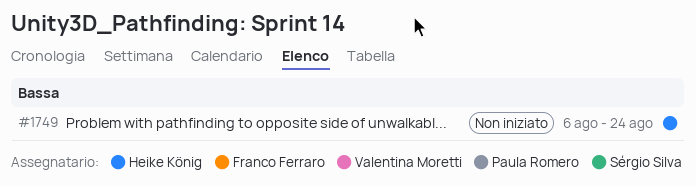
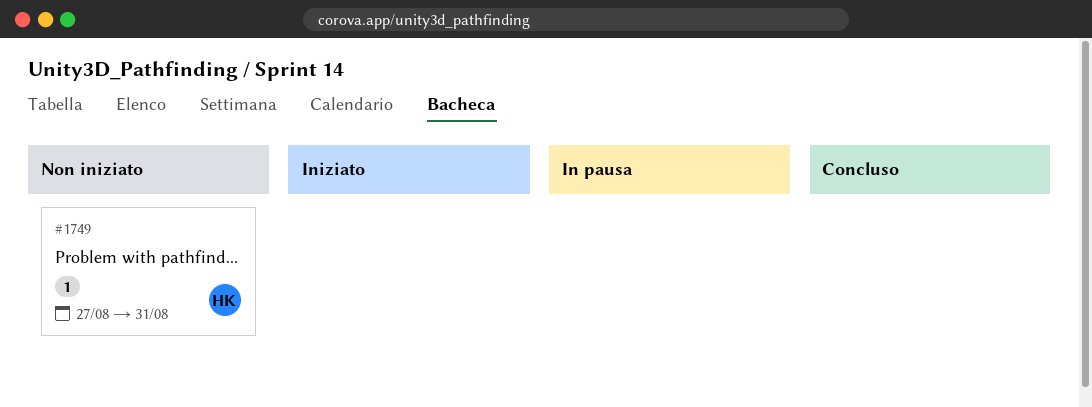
#1749, start: Aug 6 -> Aug 27
#1749, due: Aug 24 -> Aug 31

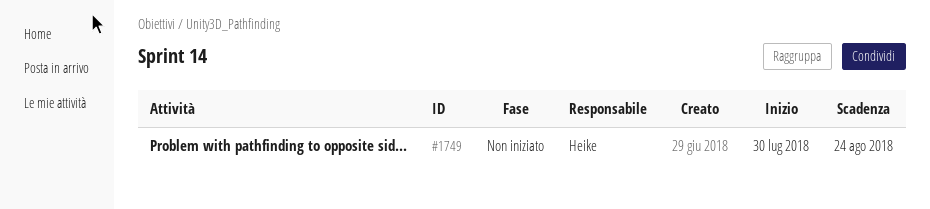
#1749, start: Aug 27 -> Jul 30
#1749, due: Aug 31 -> Aug 24

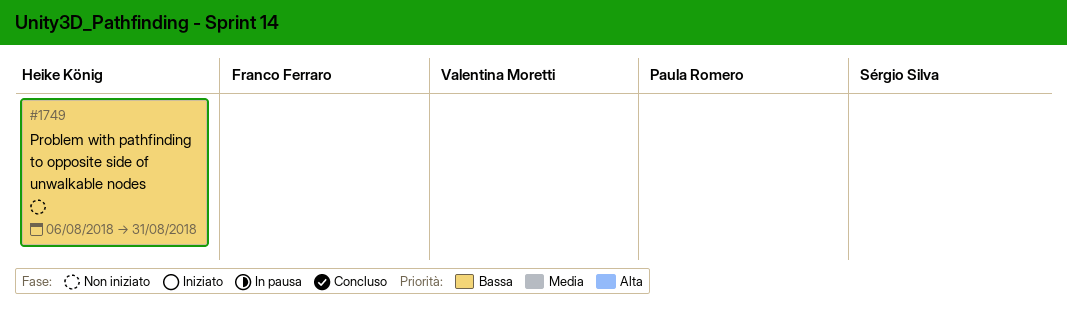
#1749, start: Jul 30 -> Aug 6
#1749, due: Aug 24 -> Aug 31

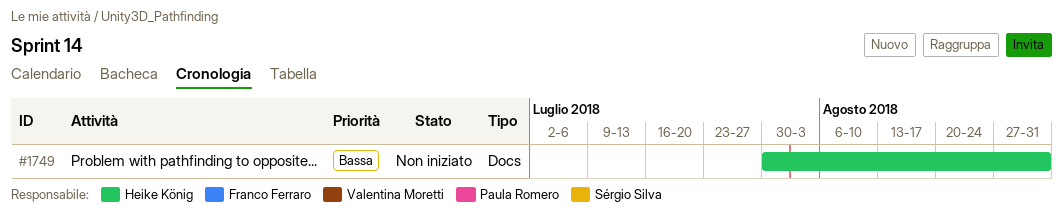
#1749, start: Aug 6 -> Jul 30

